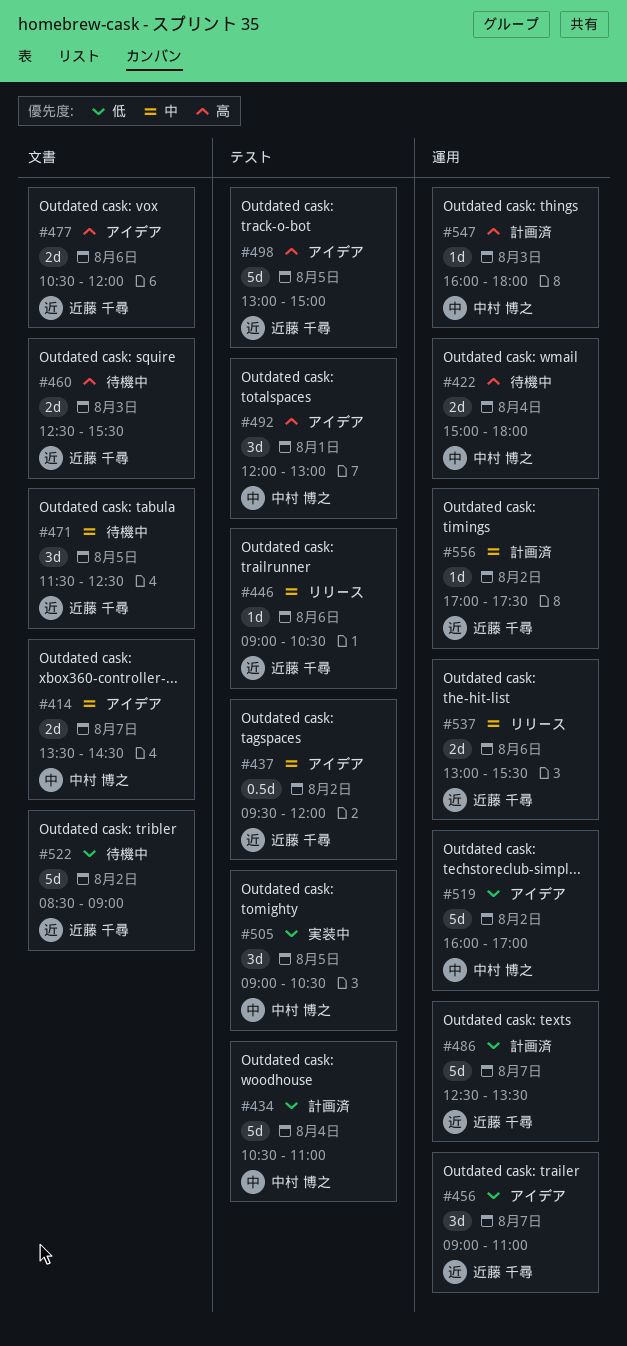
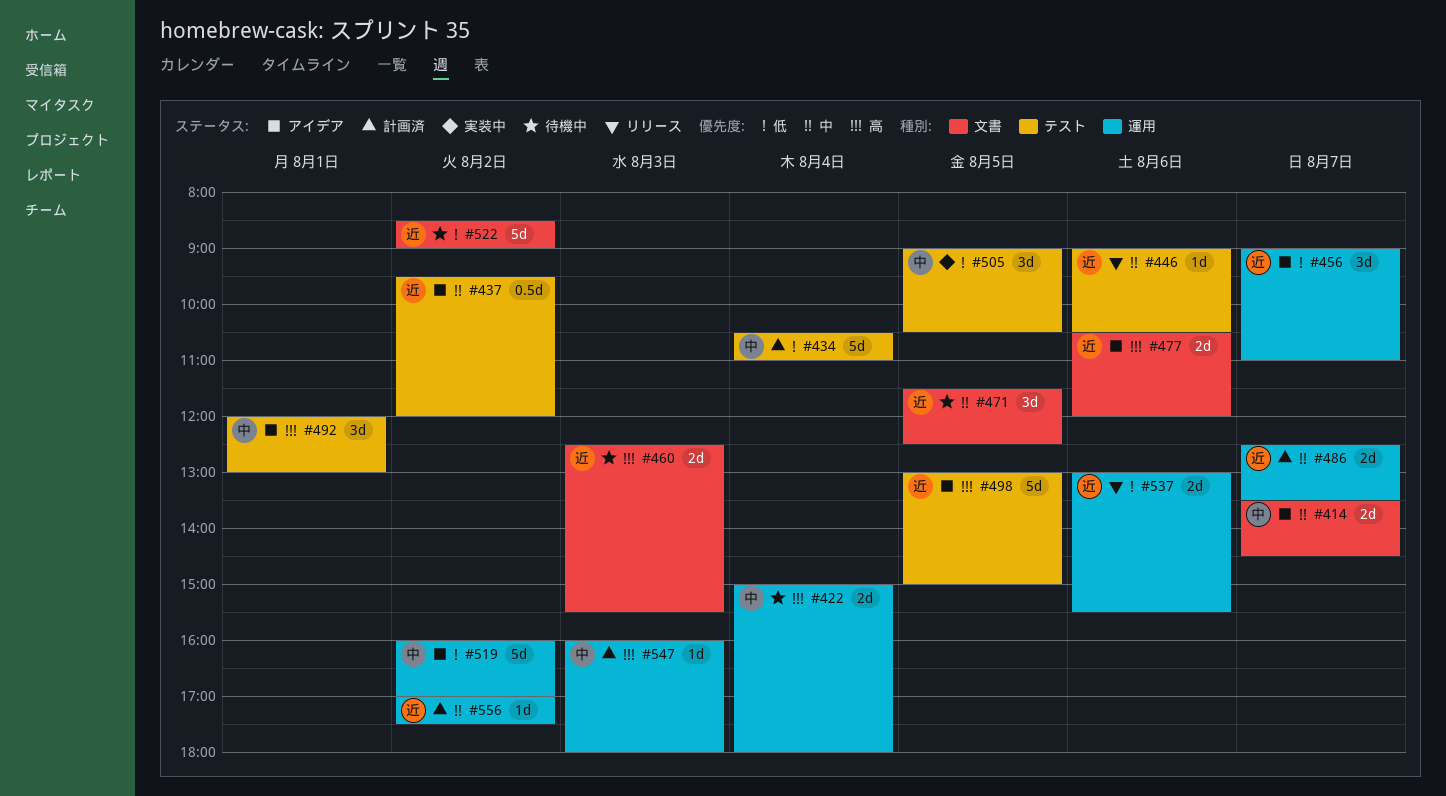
#486, priority: 低 -> 中
#486, estimate: 5d -> 2d
#537, priority: 中 -> 低

